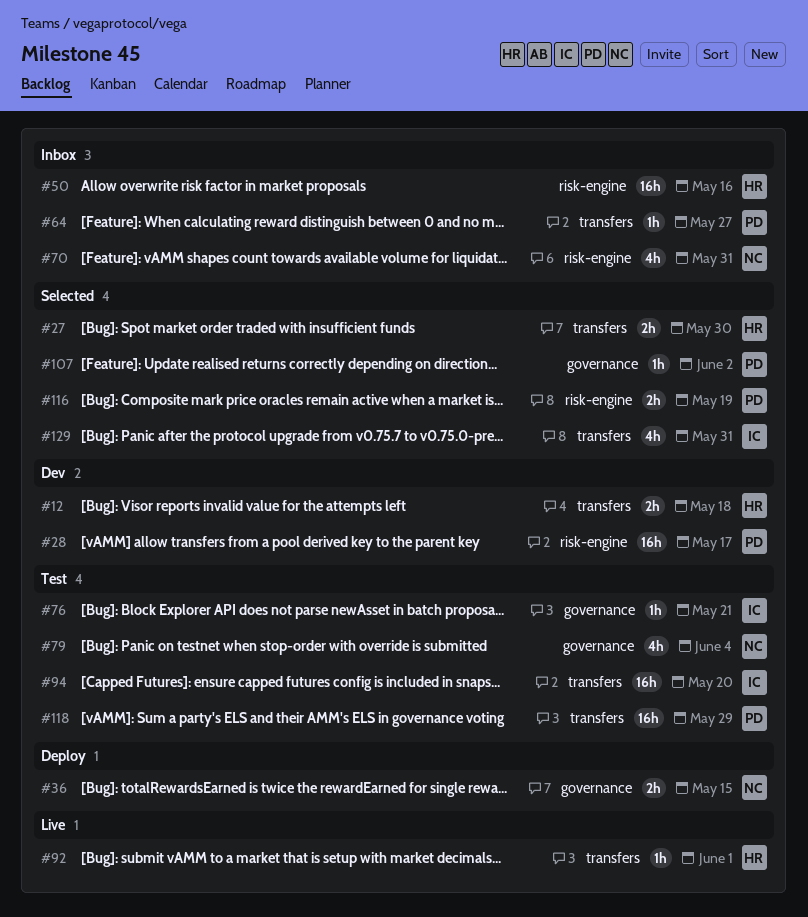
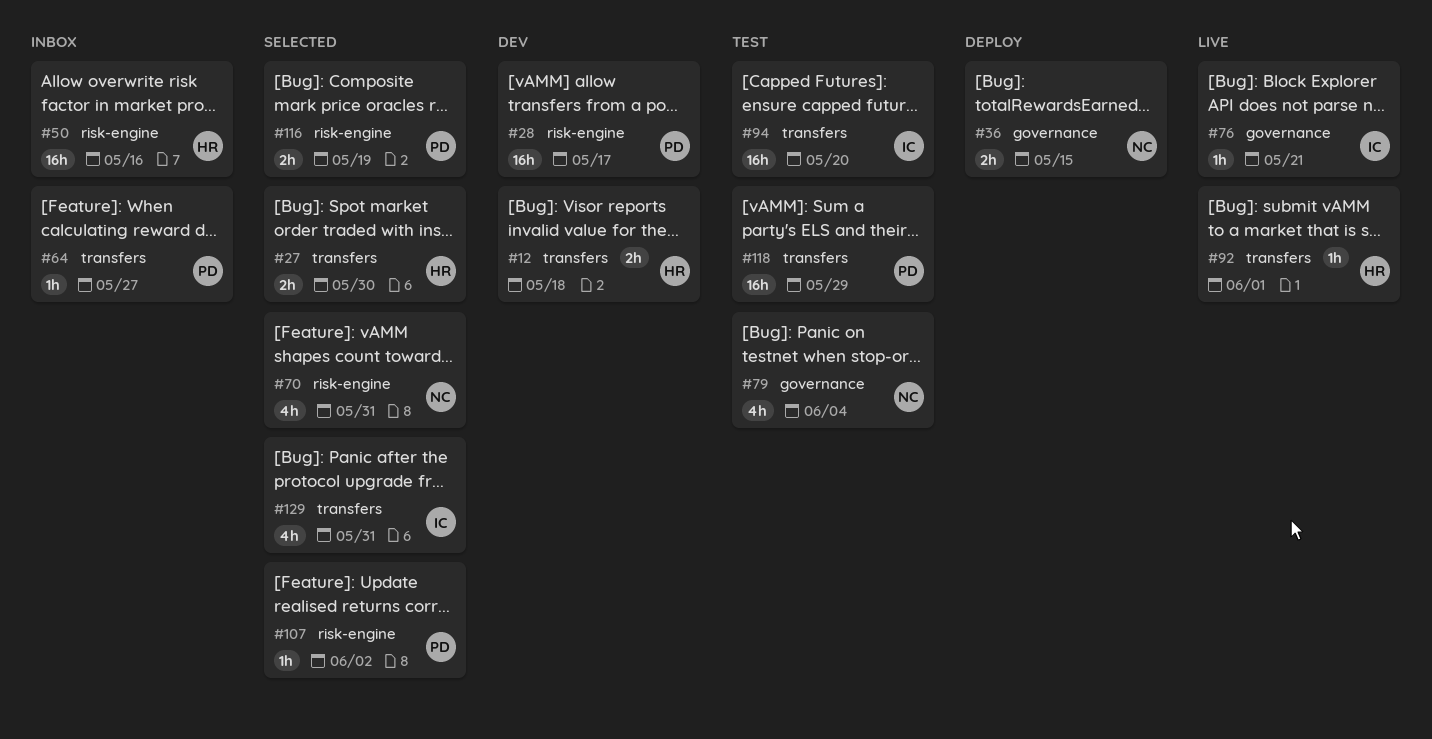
#70, status: Inbox -> Selected
#76, status: Test -> Live
#107, label: governance -> risk-engine

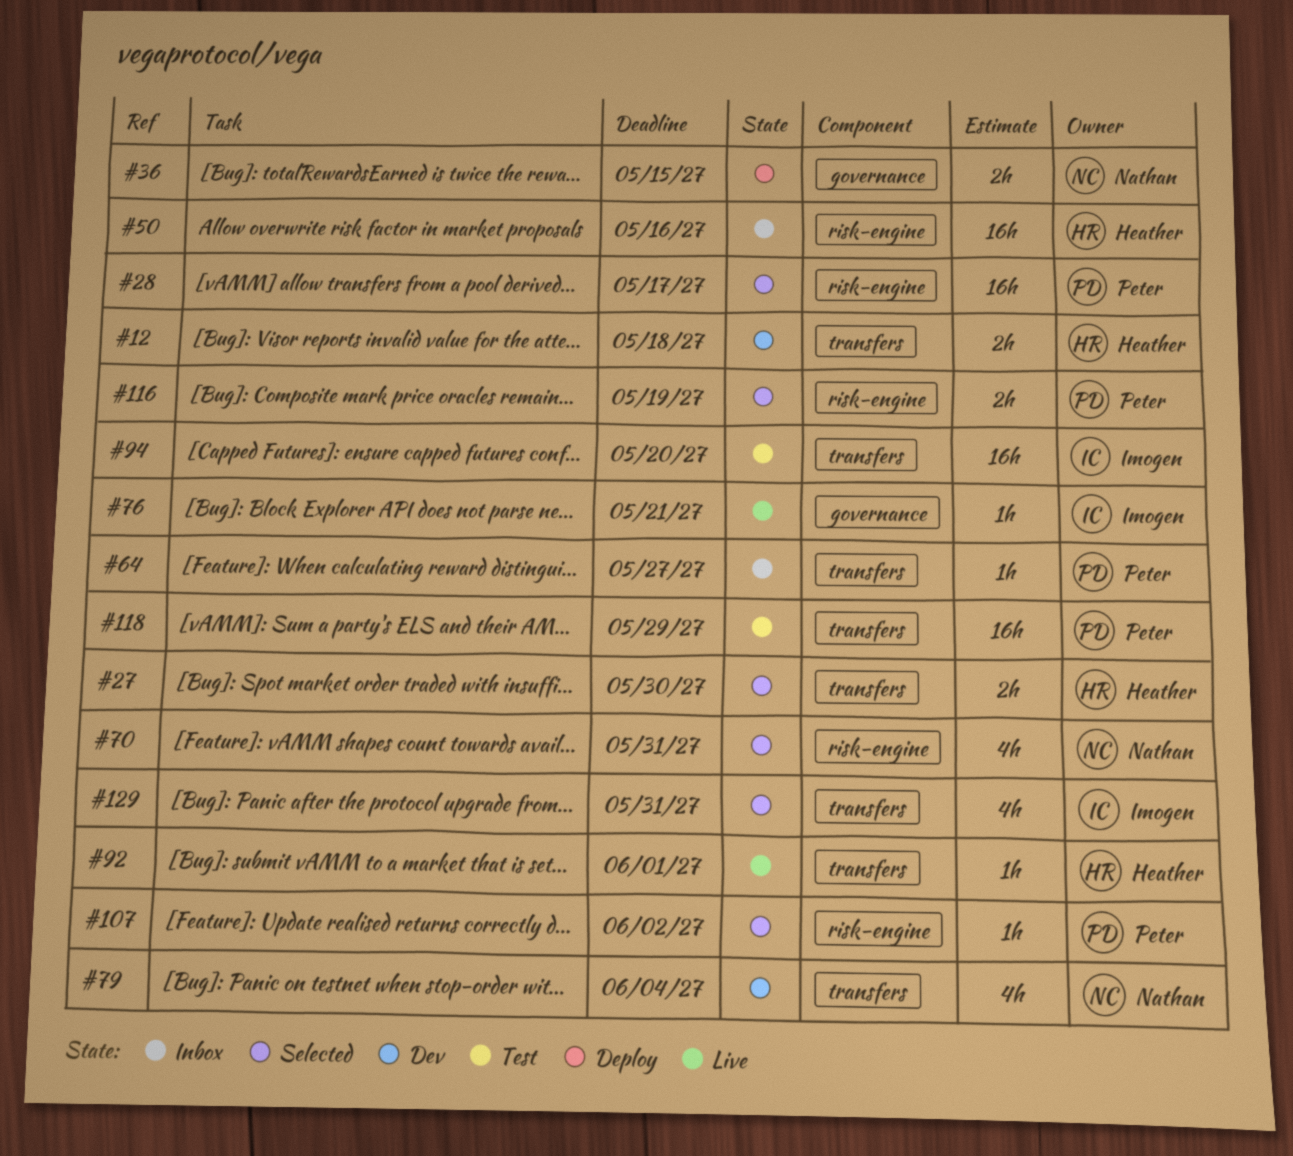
#28, status: Dev -> Selected
#79, status: Test -> Dev
#79, label: governance -> transfers

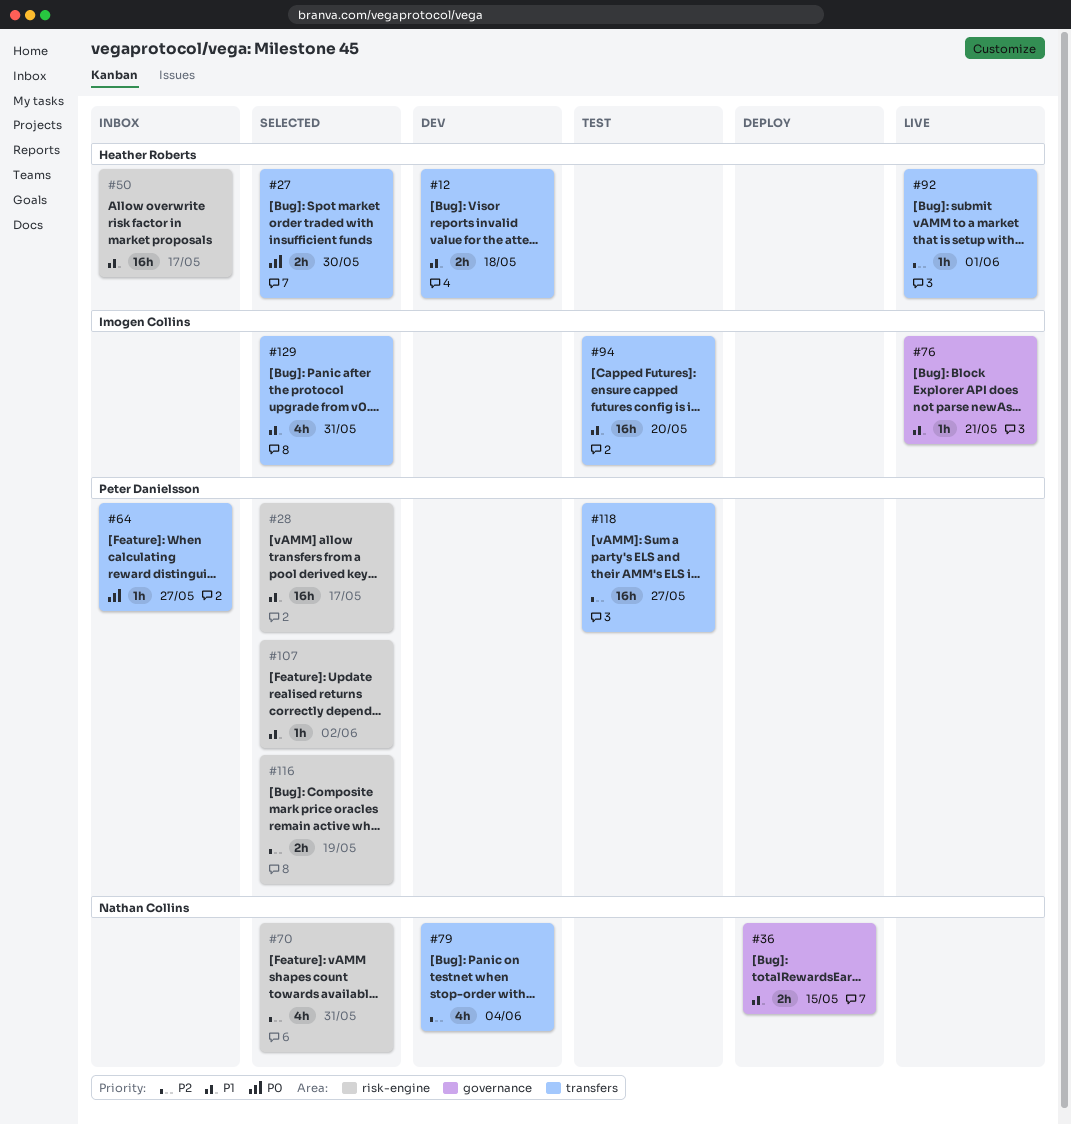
#50, due: May 16 -> May 17
#118, due: May 29 -> May 27

